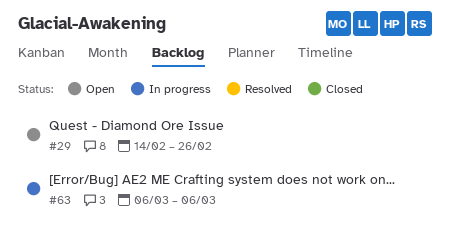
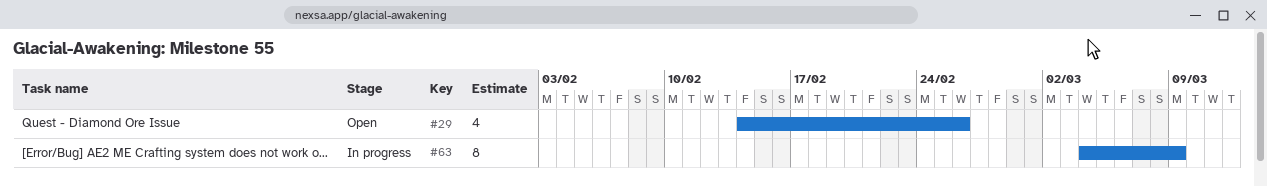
#63, start: Mar 6 -> Mar 4
#63, due: Mar 6 -> Mar 9

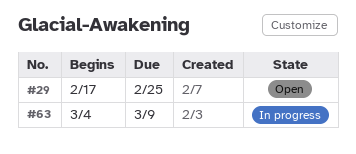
#29, start: Feb 14 -> Feb 17
#29, due: Feb 26 -> Feb 25

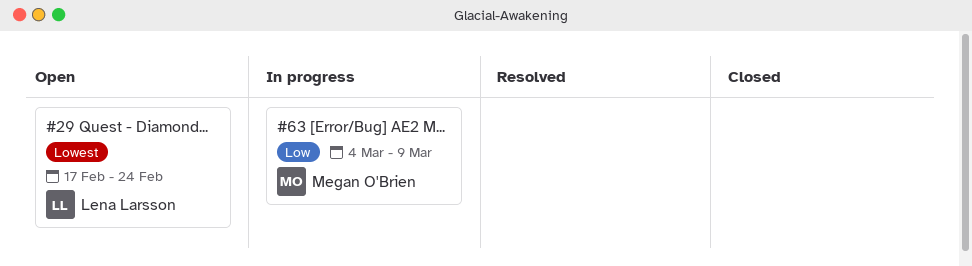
#29, due: Feb 25 -> Feb 24

